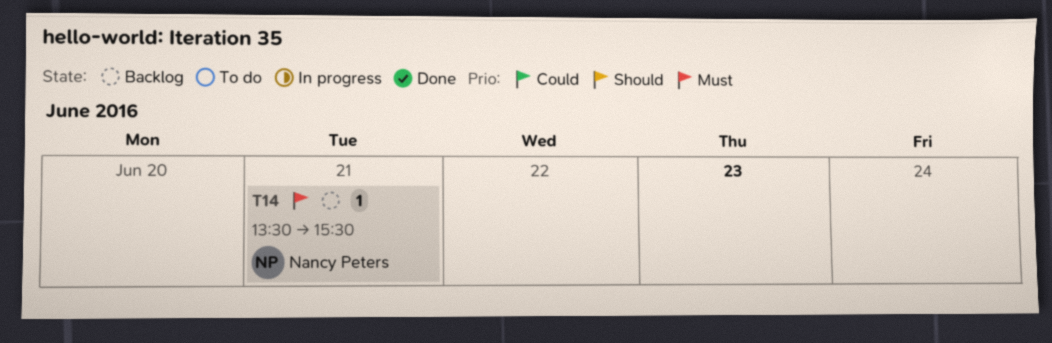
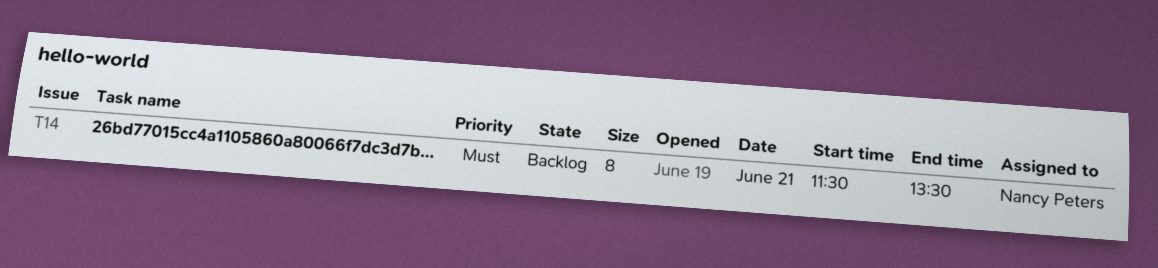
T14, estimate: 1 -> 8
T14, begins: 13:30 -> 11:30
T14, ends: 15:30 -> 13:30

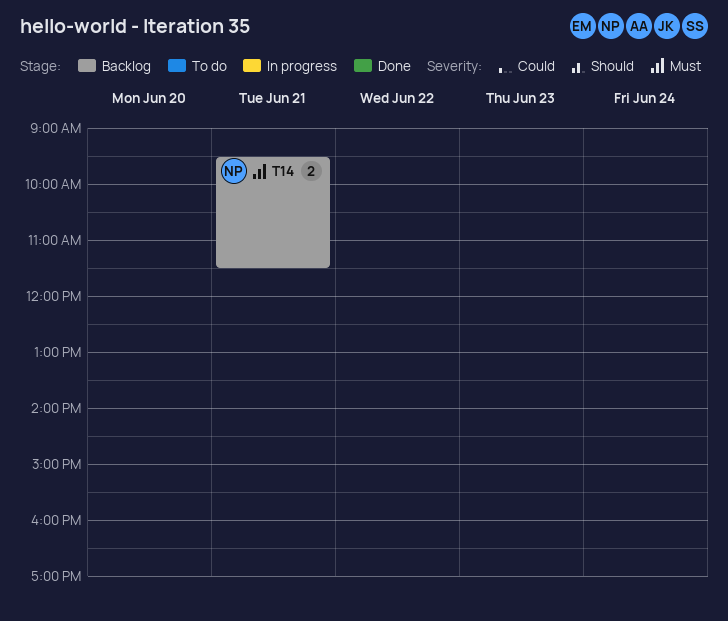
T14, estimate: 8 -> 2
T14, begins: 11:30 -> 09:30
T14, ends: 13:30 -> 11:30

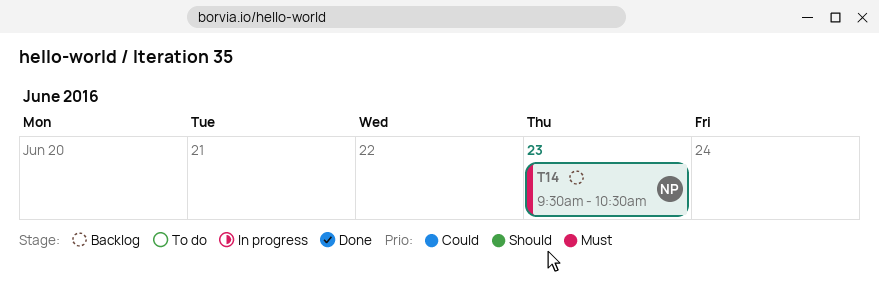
T14, day: Jun 21 -> Jun 23
T14, ends: 11:30 -> 10:30

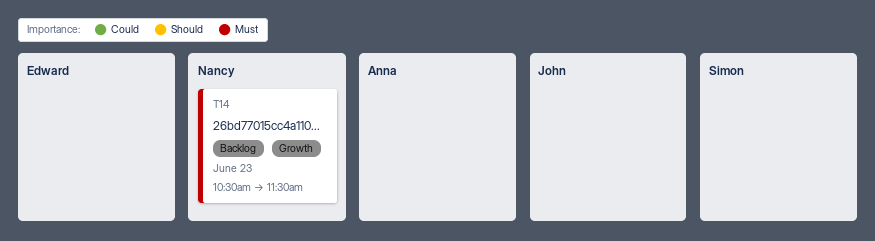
T14, begins: 09:30 -> 10:30
T14, ends: 10:30 -> 11:30

